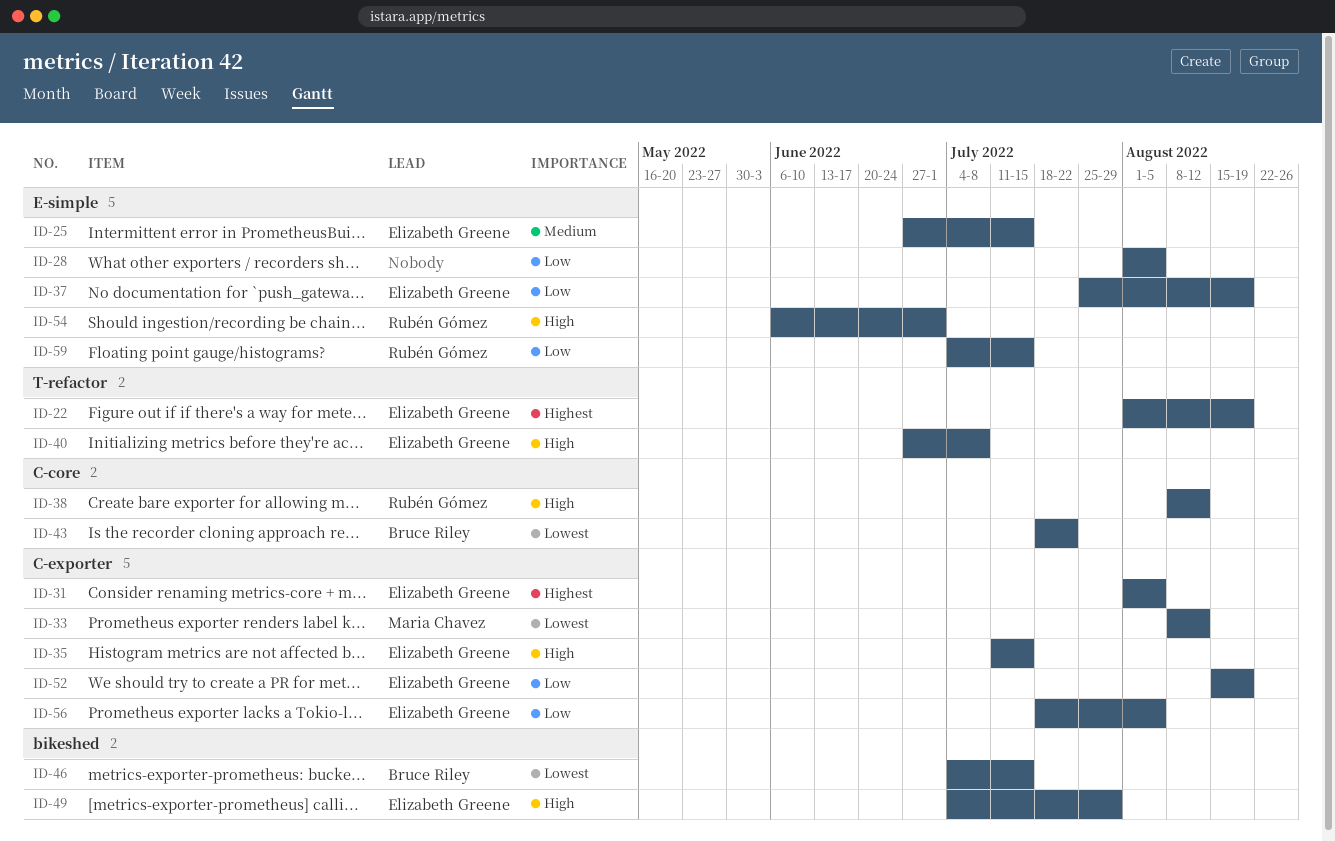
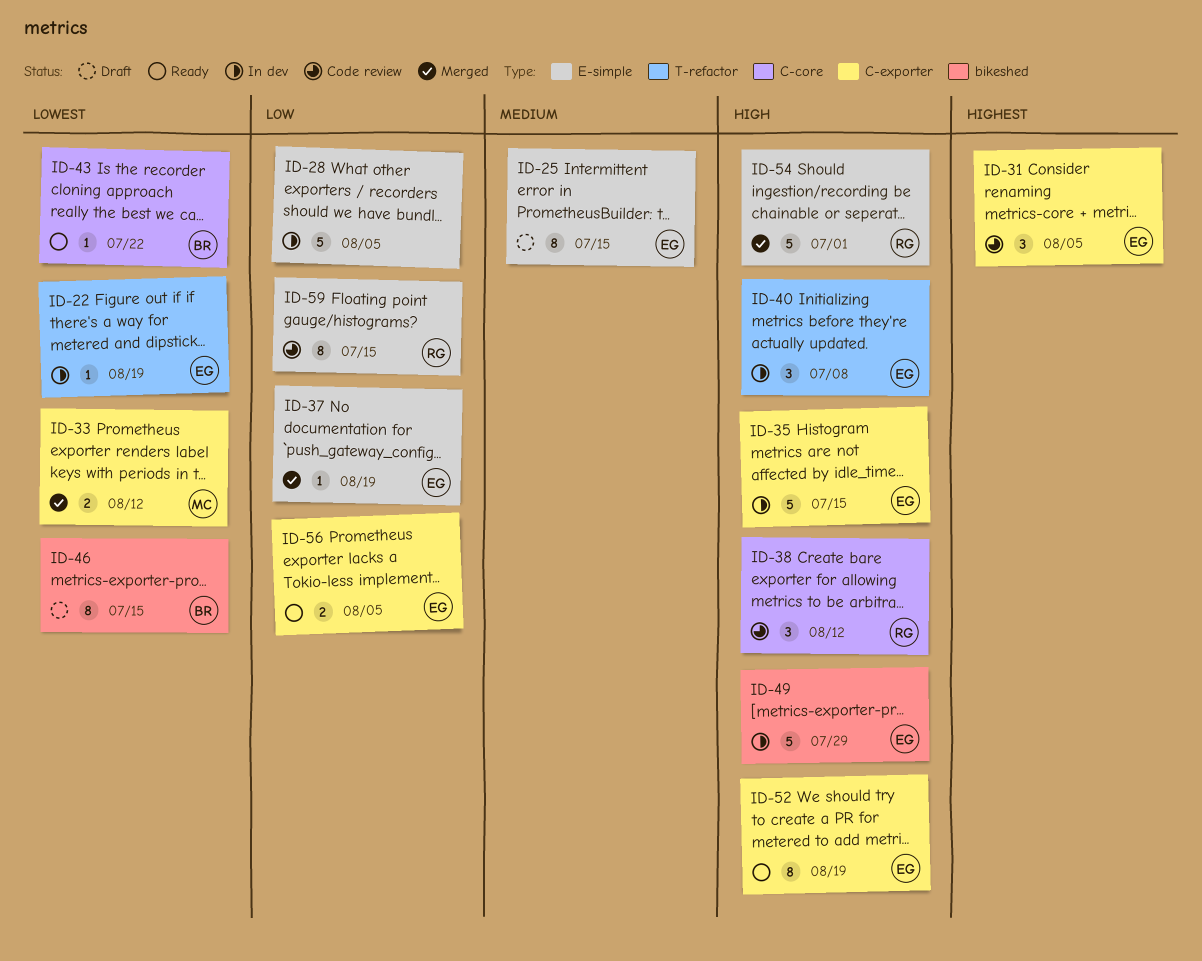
ID-22, priority: Highest -> Lowest
ID-52, priority: Low -> High

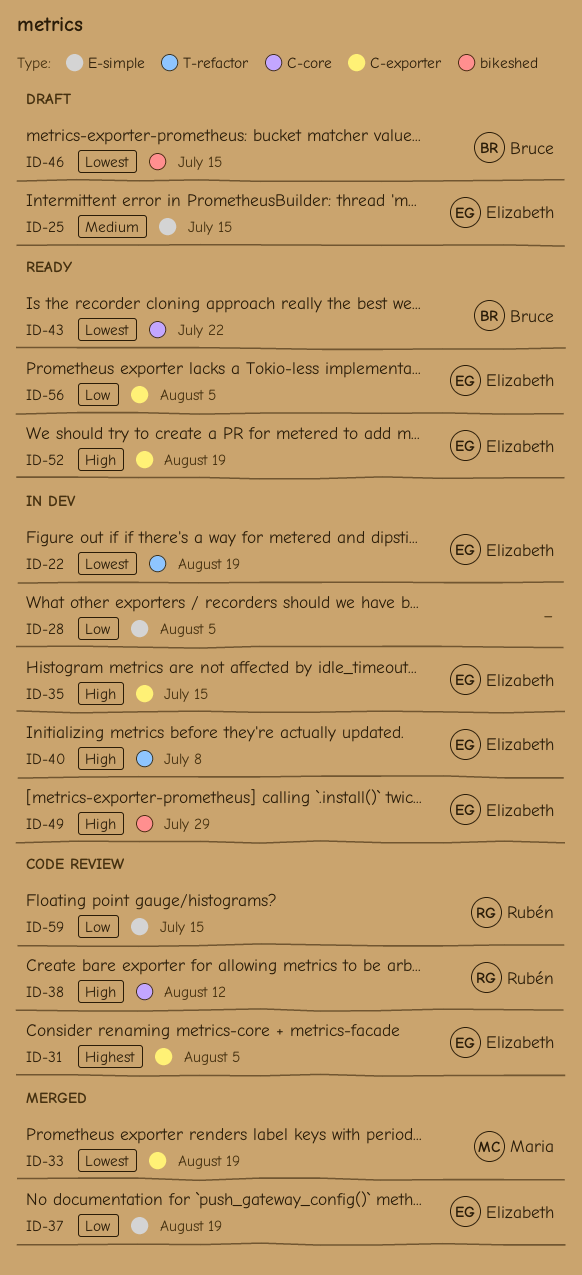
ID-33, due: Aug 12 -> Aug 19
ID-54: present -> none

